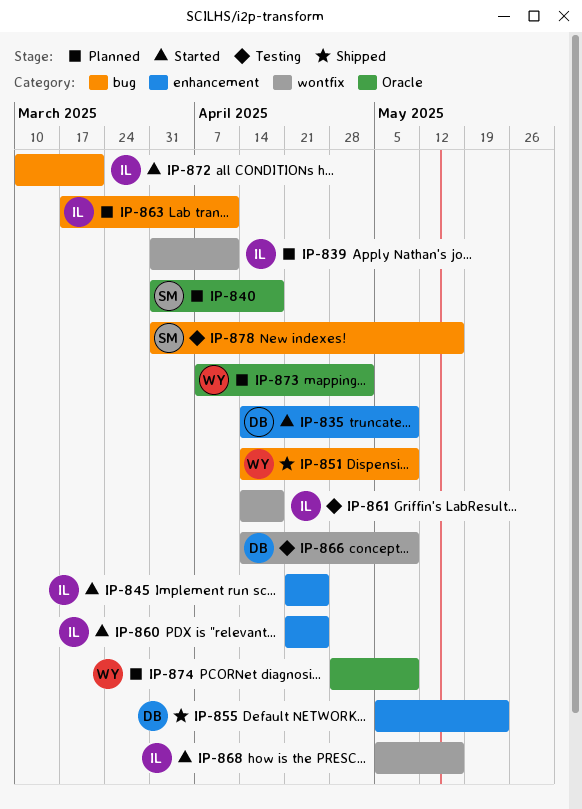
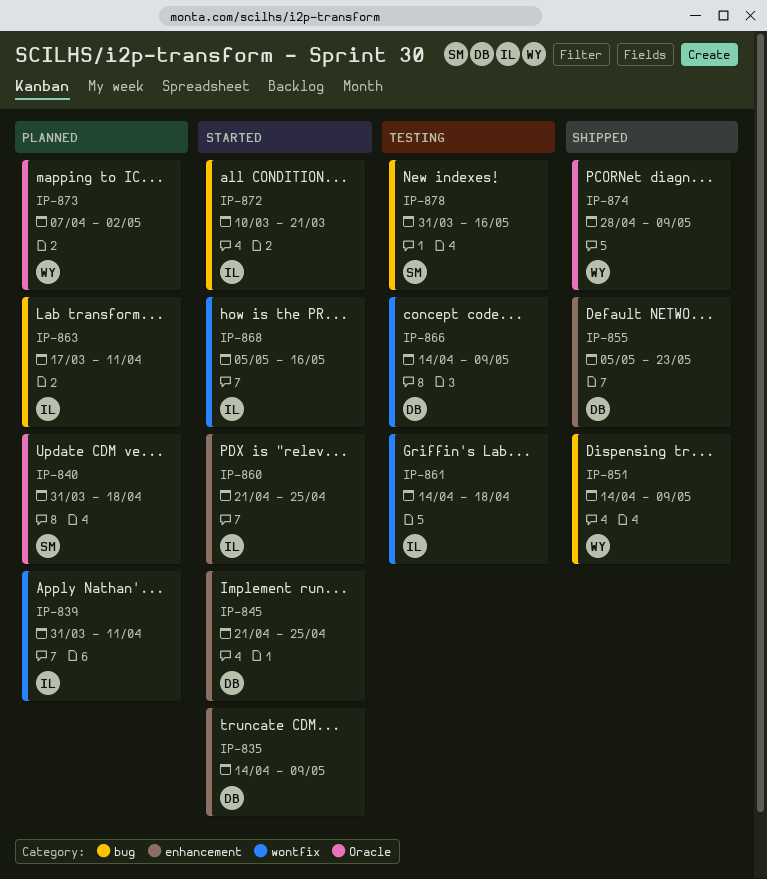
IP-845, owner: IL -> DB
IP-874, status: Planned -> Shipped

